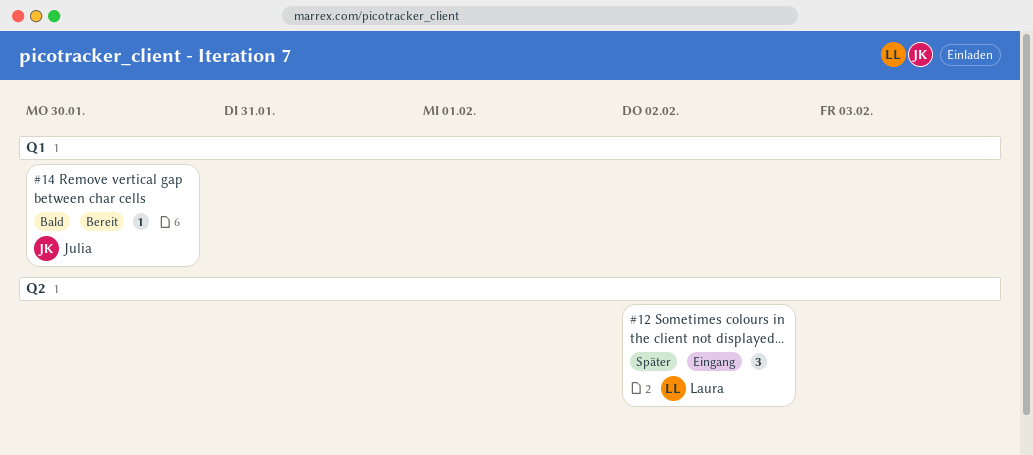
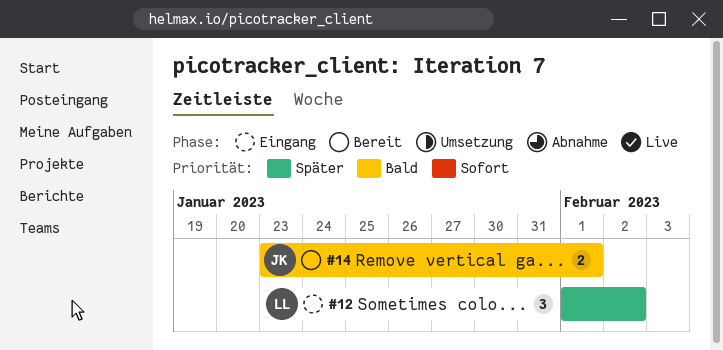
#14, estimate: 1 -> 2
#14, due: Jan 30 -> Feb 1

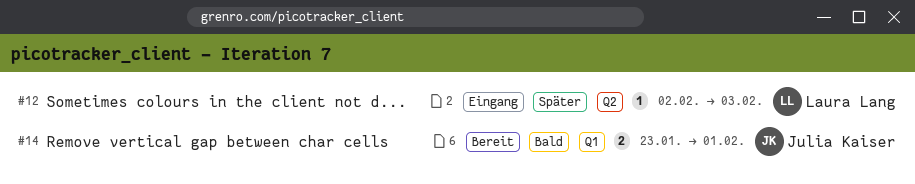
#12, estimate: 3 -> 1
#12, start: Feb 1 -> Feb 2
#12, due: Feb 2 -> Feb 3

